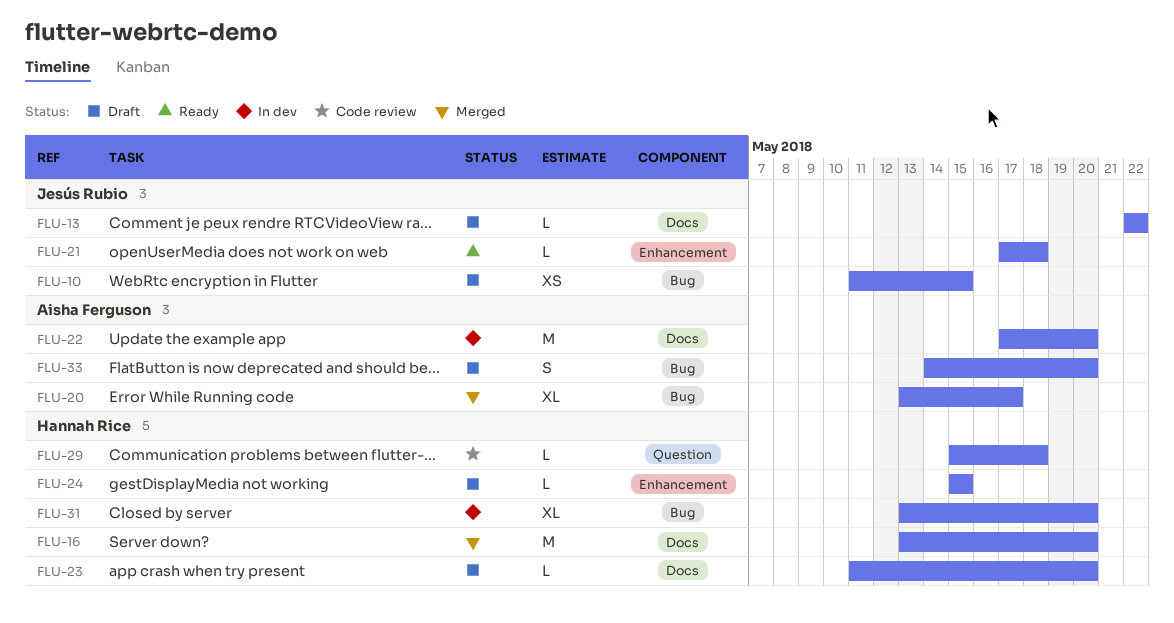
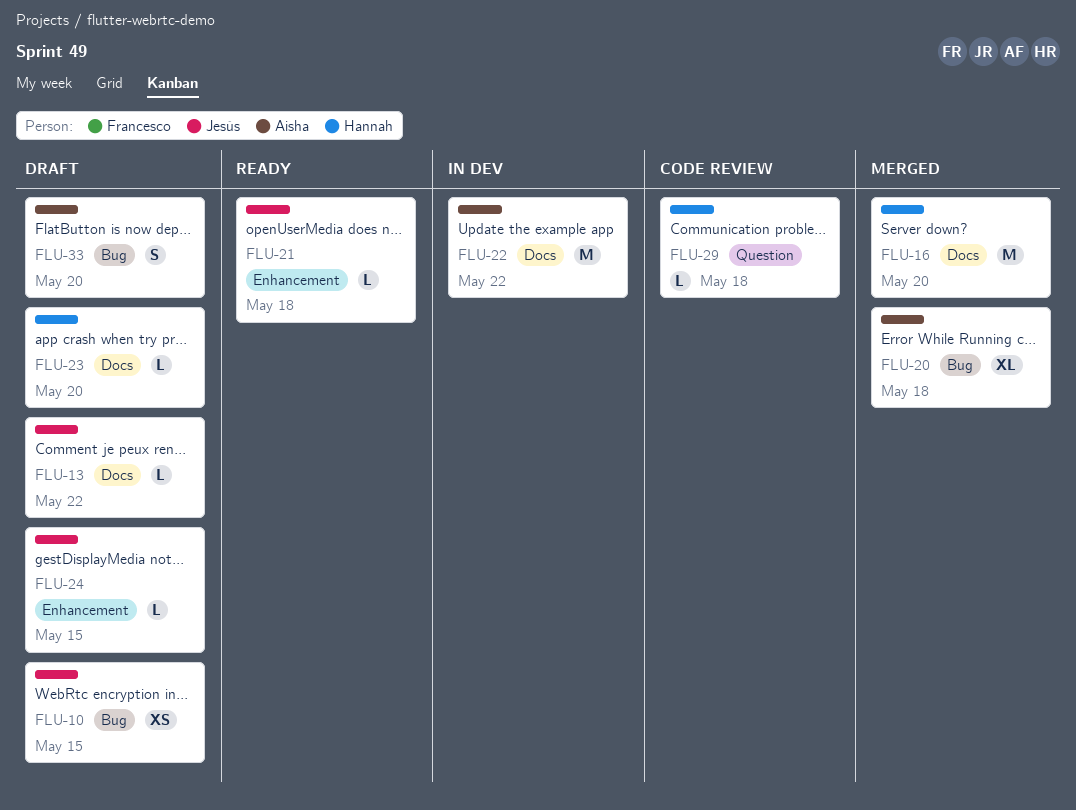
FLU-20, due: May 17 -> May 18
FLU-22, due: May 20 -> May 22
FLU-24, owner: Hannah Rice -> Jesús Rubio
FLU-31: present -> none

